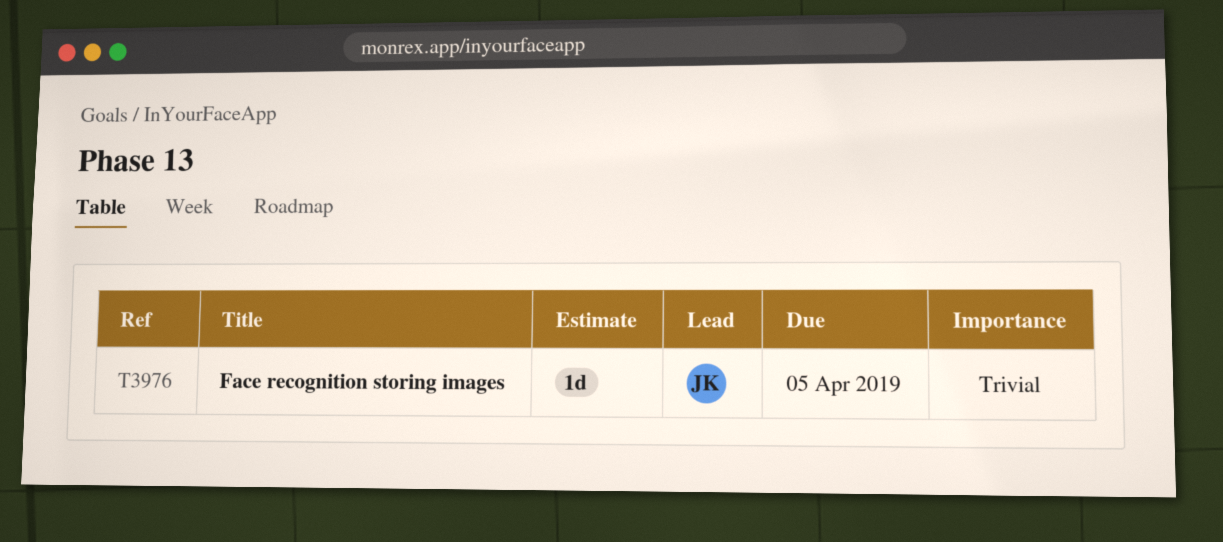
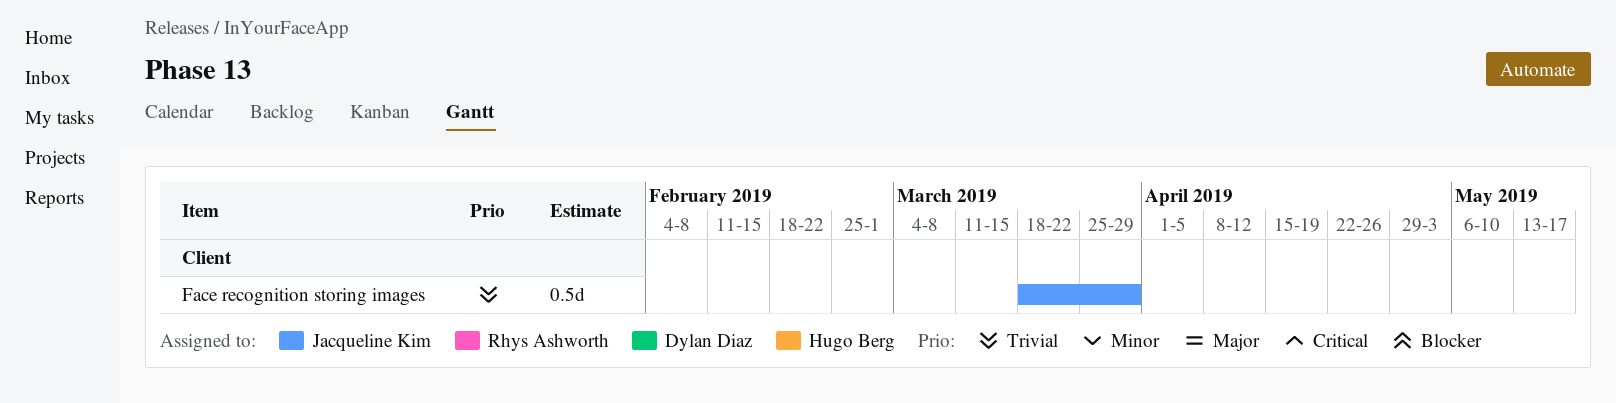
Face recognition storing images, estimate: 1d -> 0.5d
Face recognition storing images, due: Apr 5 -> Mar 29

